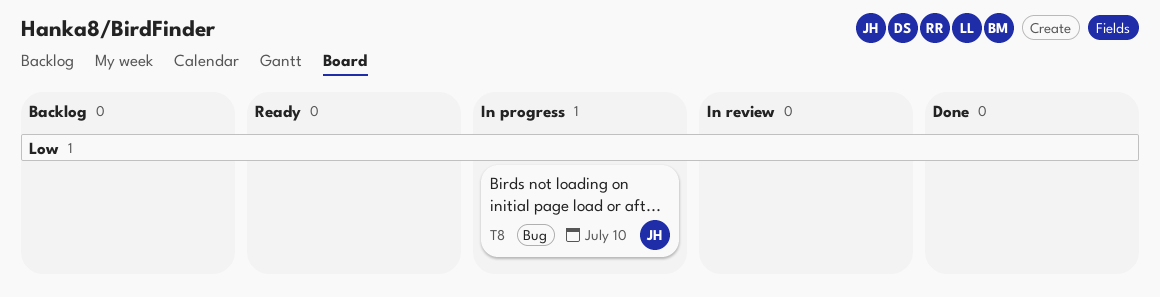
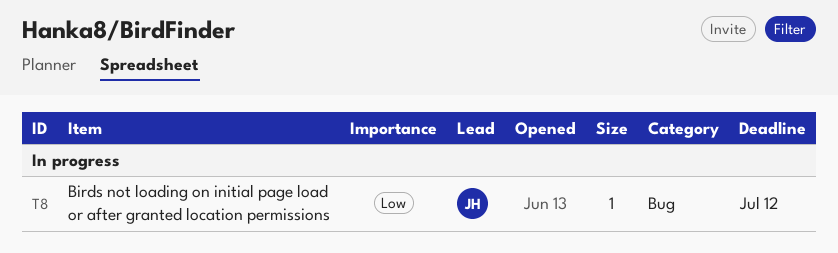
T8, due: Jul 10 -> Jul 12

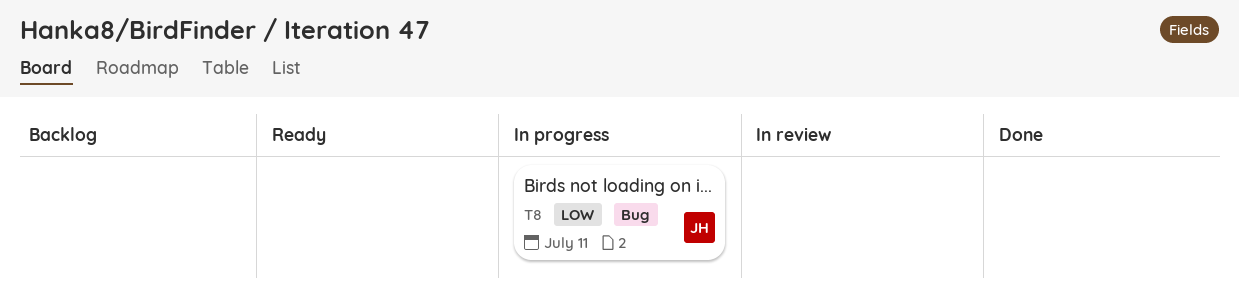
T8, due: Jul 12 -> Jul 11

